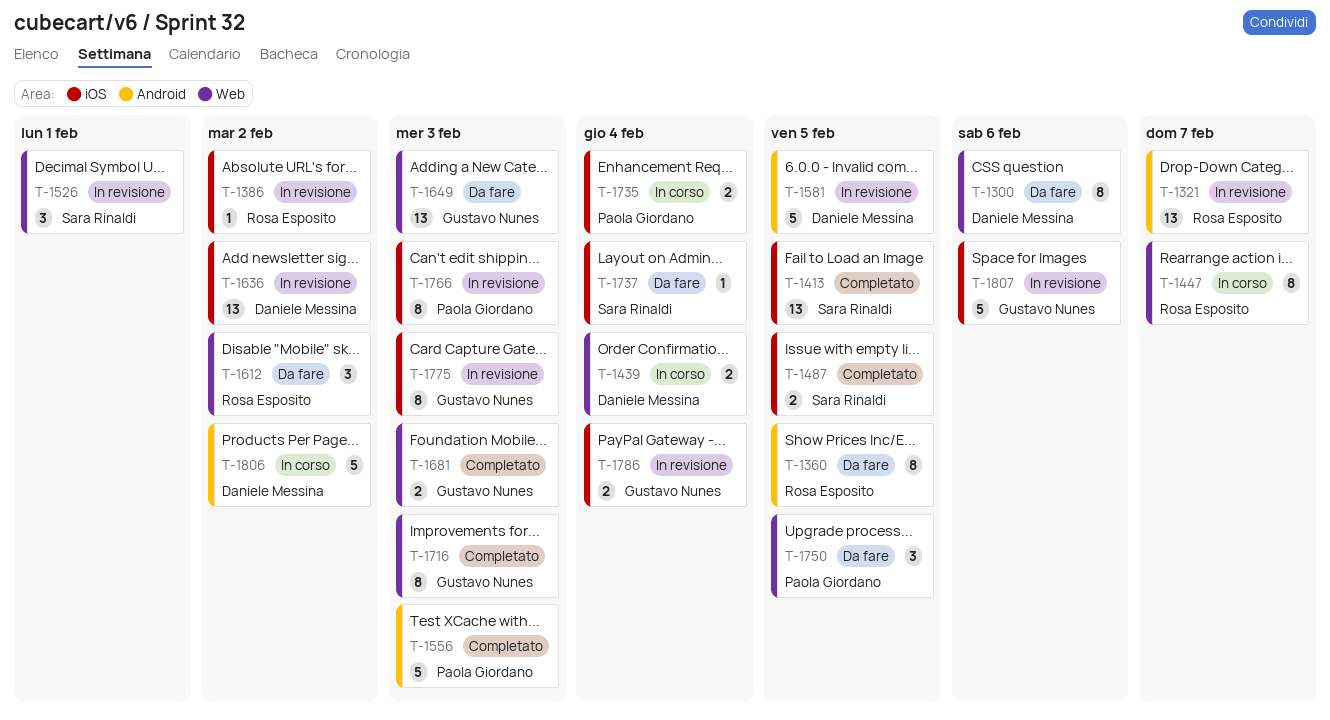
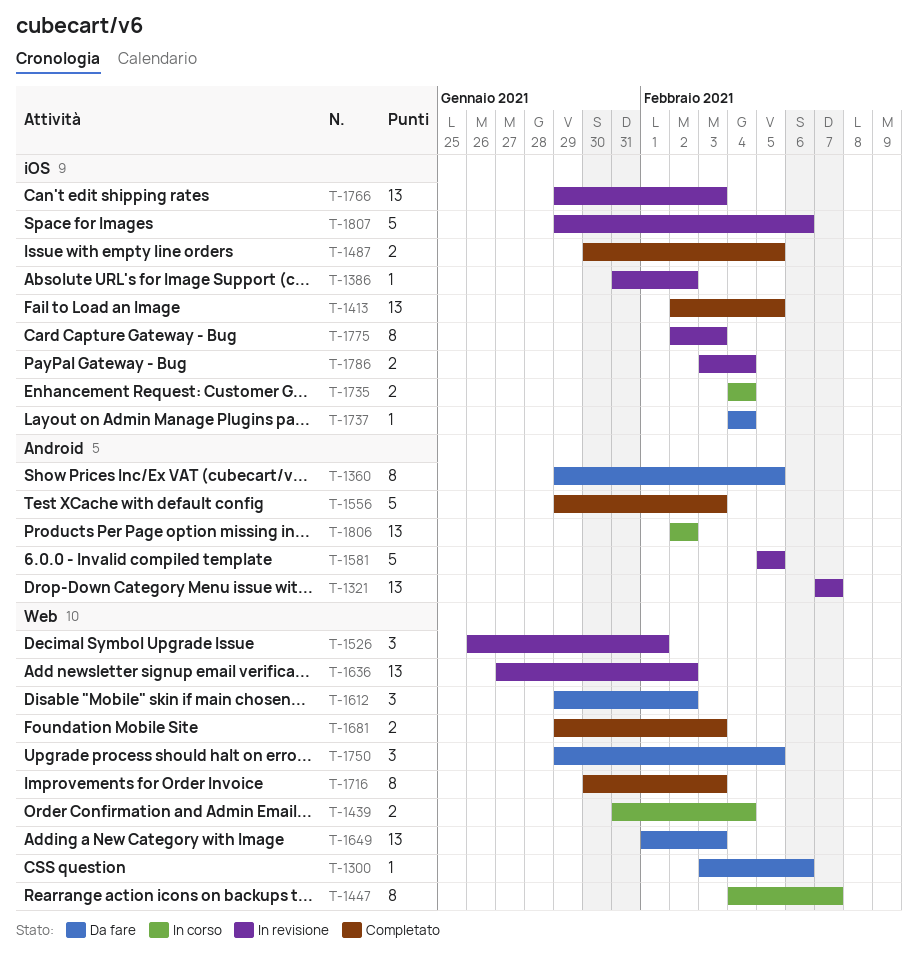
T-1300, estimate: 8 -> 1
T-1636, label: iOS -> Web
T-1766, estimate: 8 -> 13
T-1806, estimate: 5 -> 13

